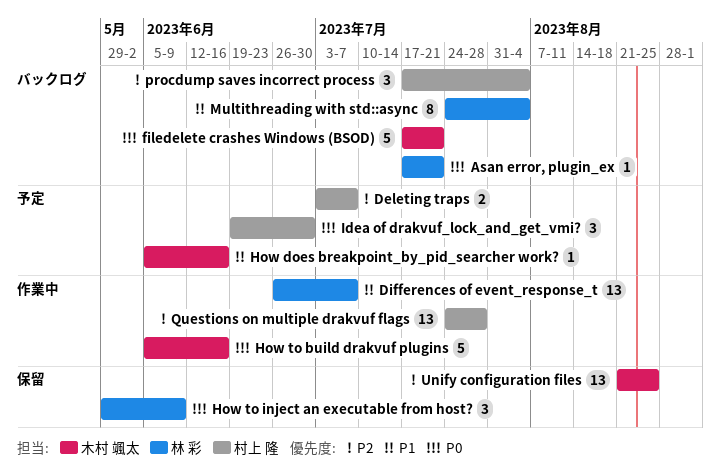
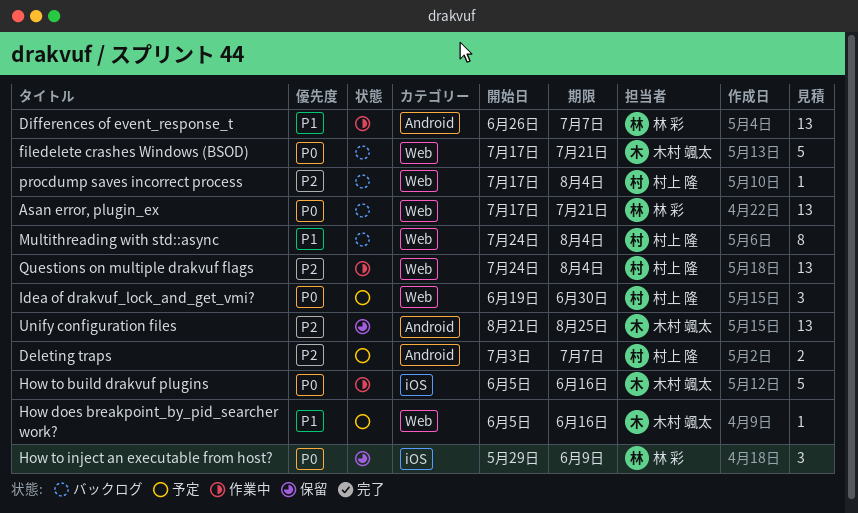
Asan error, plugin_ex, estimate: 1 -> 13
Multithreading with std::async, owner: 林 彩 -> 村上 隆
procdump saves incorrect process, estimate: 3 -> 1
Questions on multiple drakvuf flags, due: Jul 28 -> Aug 4

